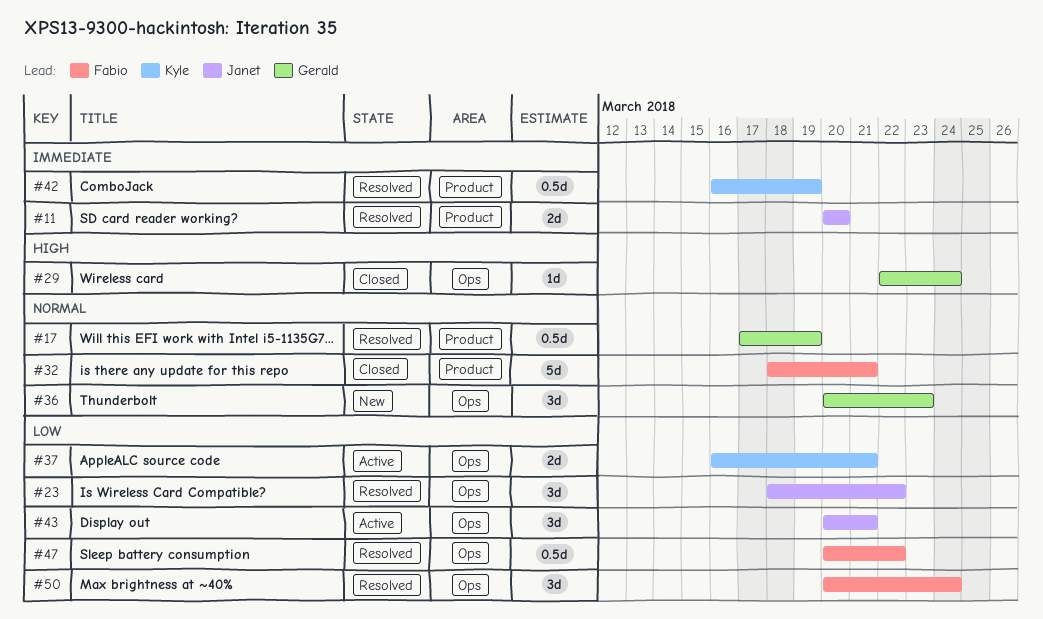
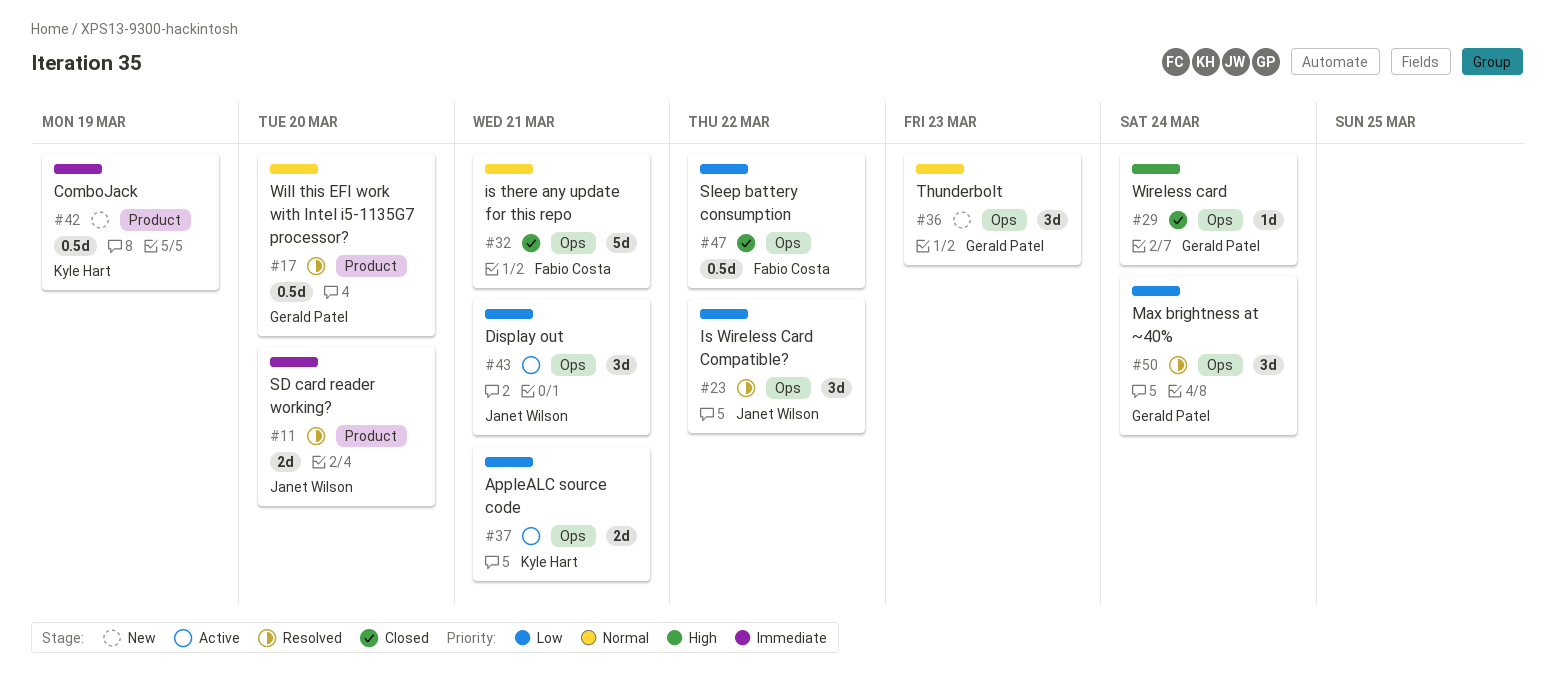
#17, due: Mar 19 -> Mar 20
#32, label: Product -> Ops
#42, status: Resolved -> New
#47, status: Resolved -> Closed
#50, owner: Fabio Costa -> Gerald Patel

